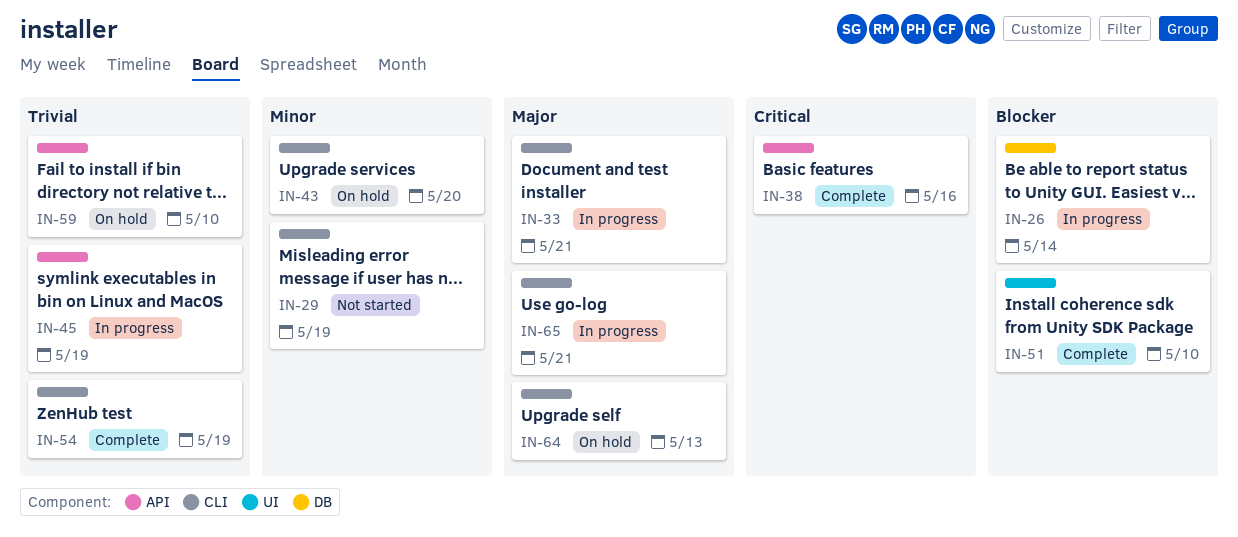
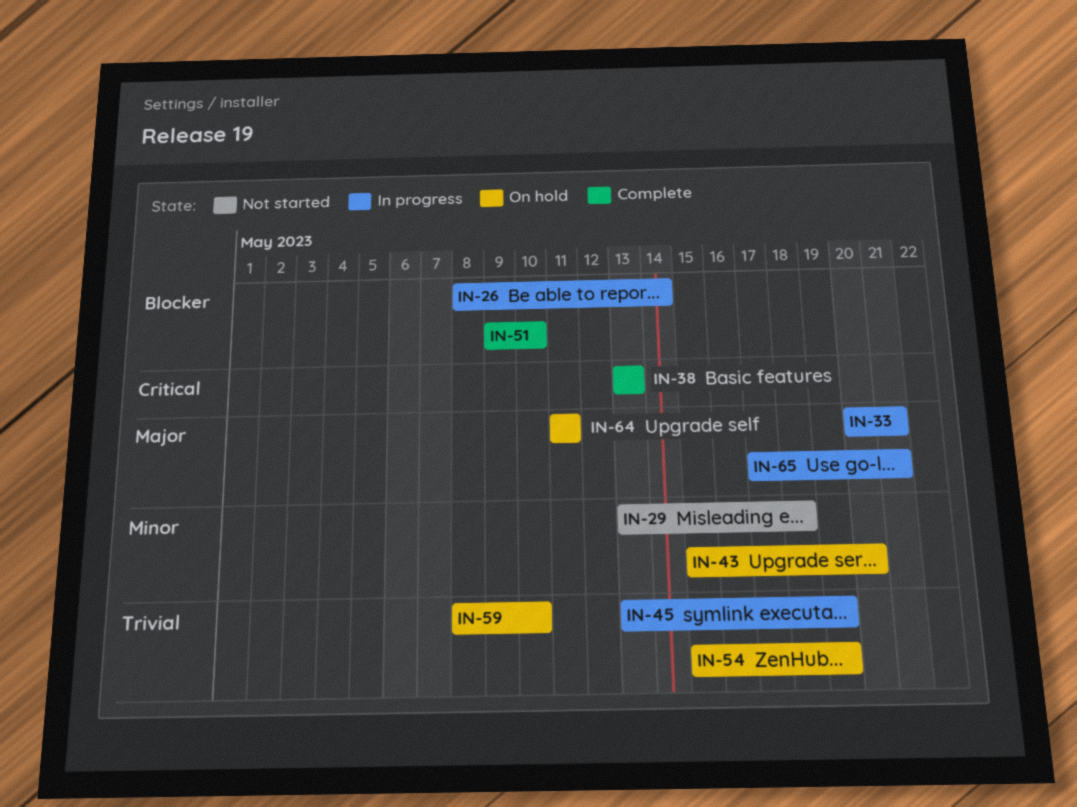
IN-29, due: May 19 -> May 18
IN-38, due: May 16 -> May 13
IN-54, status: Complete -> On hold
IN-64, due: May 13 -> May 11

